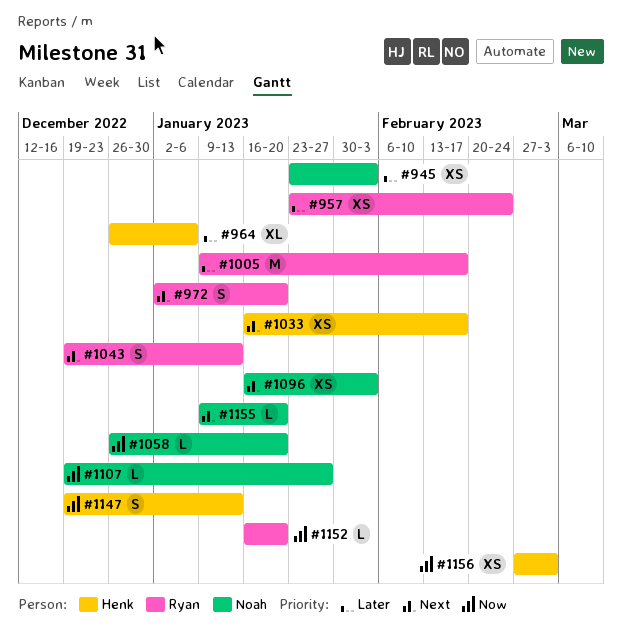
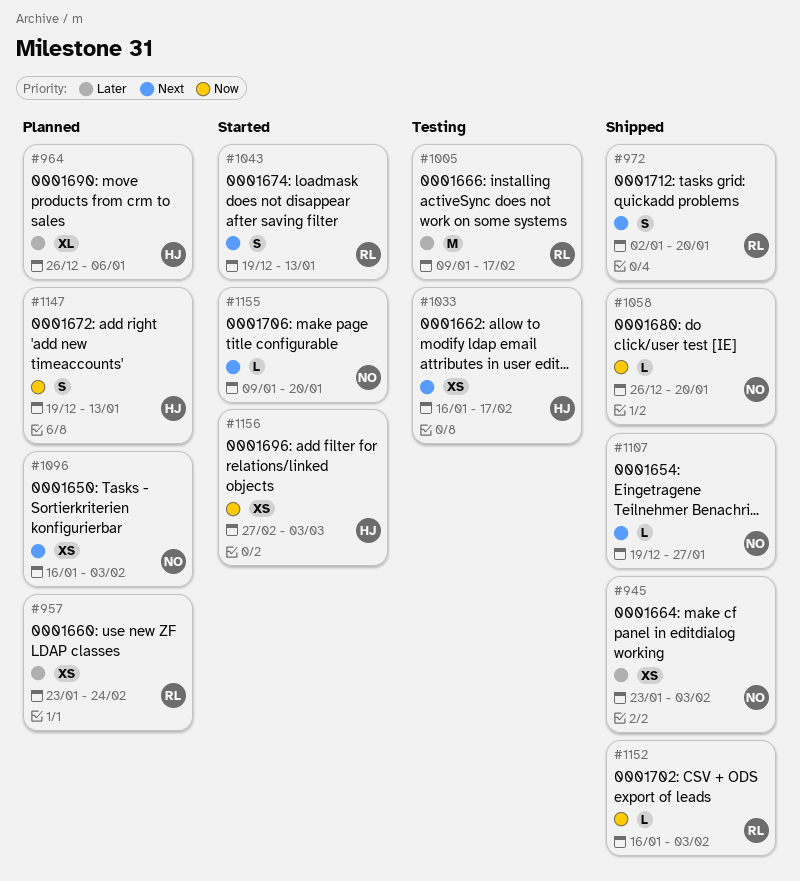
#1107, priority: Now -> Next
#1152, due: Jan 20 -> Feb 3

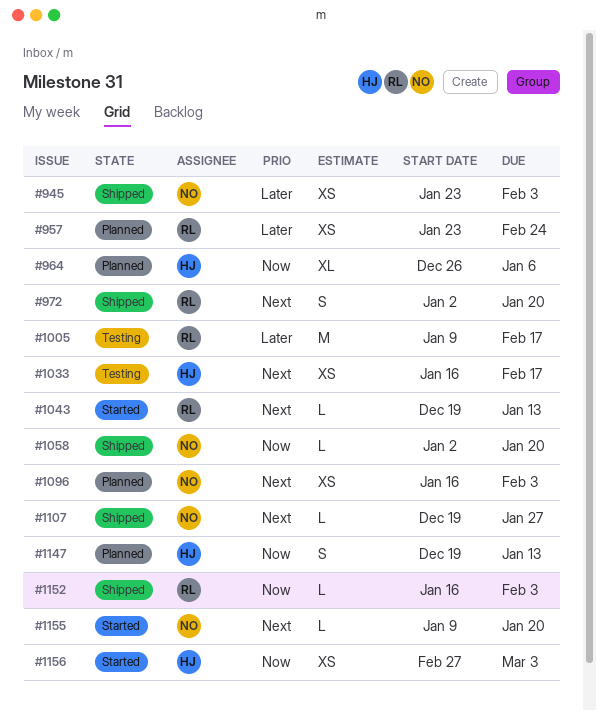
#964, priority: Later -> Now
#1043, estimate: S -> L
#1058, start: Dec 26 -> Jan 2

